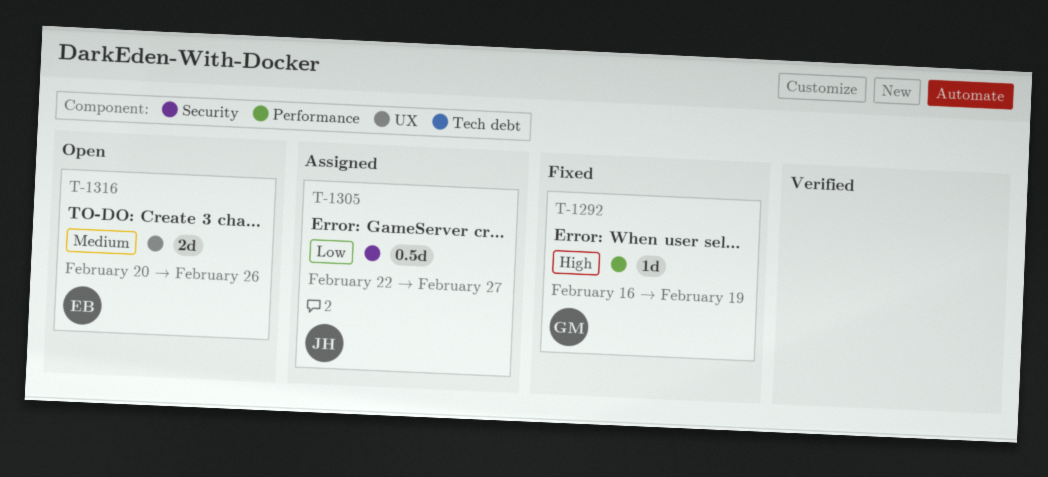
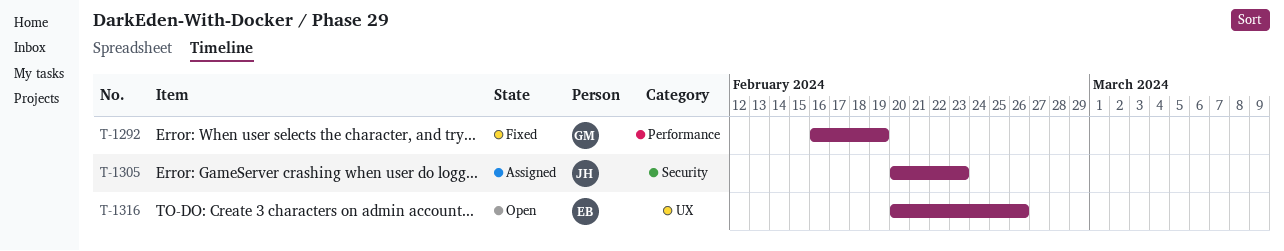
T-1305, start: Feb 22 -> Feb 20
T-1305, due: Feb 27 -> Feb 23

